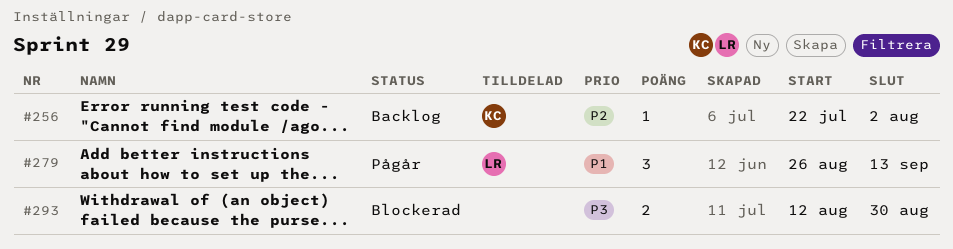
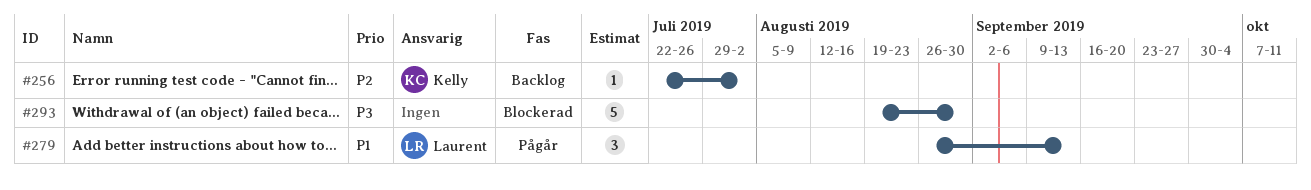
#293, estimate: 2 -> 5
#293, start: Aug 12 -> Aug 19

